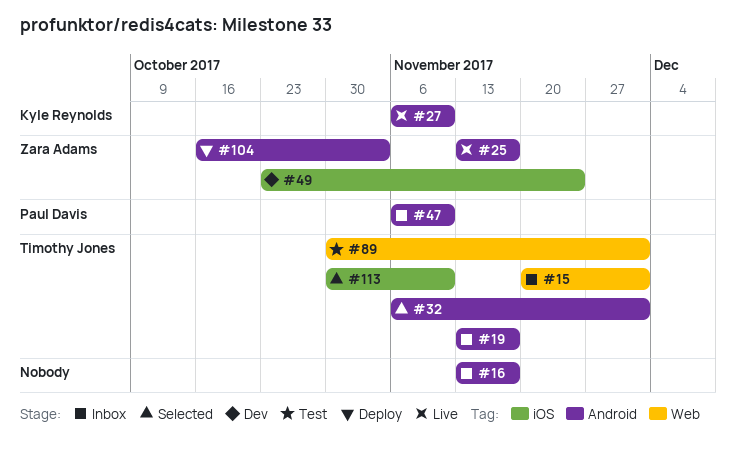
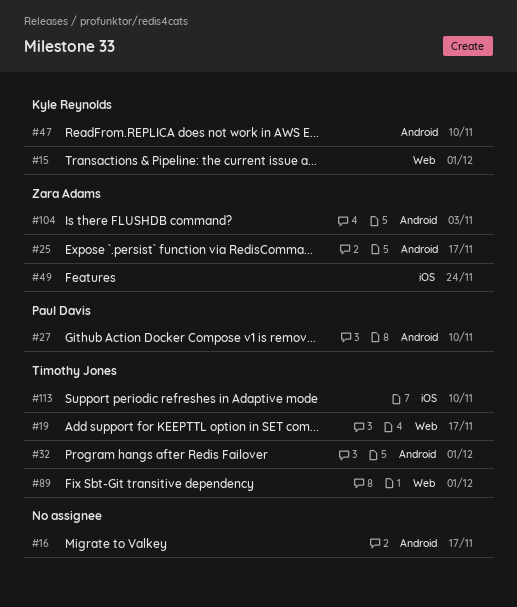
#15, owner: Timothy Jones -> Kyle Reynolds
#19, label: Android -> Web
#27, owner: Kyle Reynolds -> Paul Davis
#47, owner: Paul Davis -> Kyle Reynolds

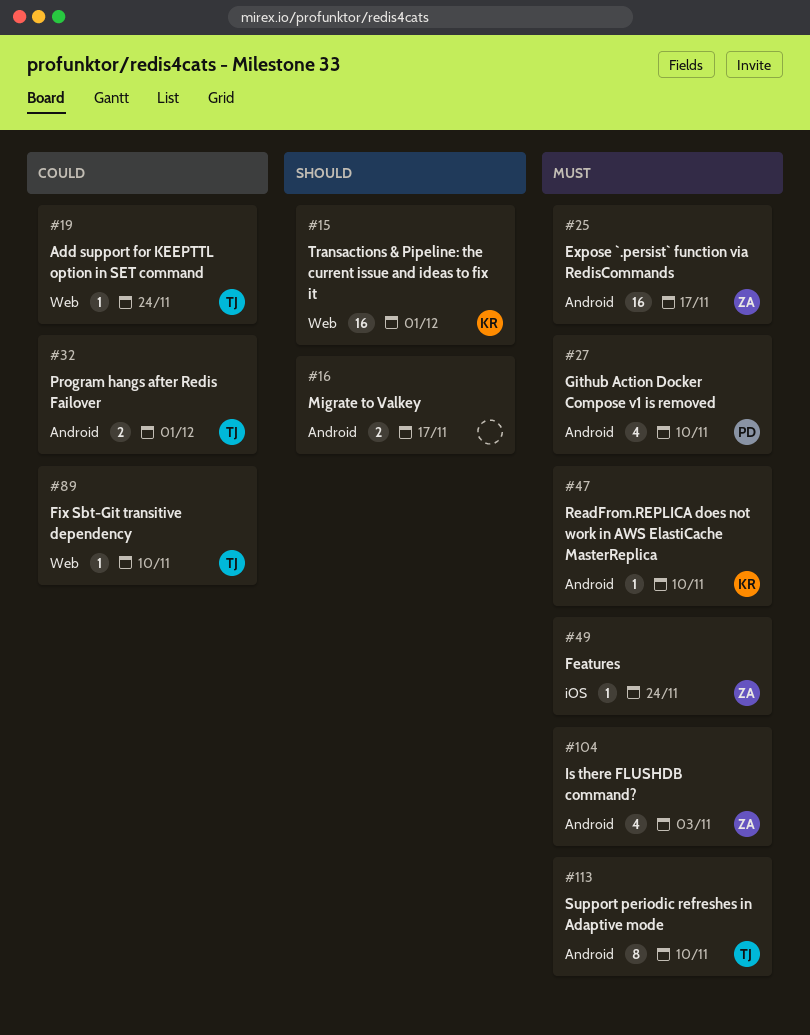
#19, due: Nov 17 -> Nov 24
#89, due: Dec 1 -> Nov 10
#113, label: iOS -> Android

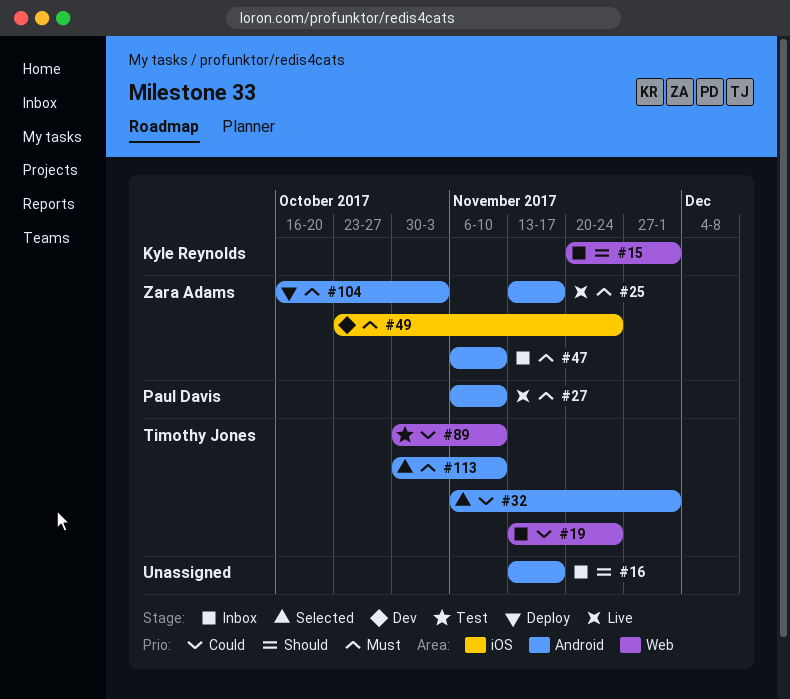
#47, owner: Kyle Reynolds -> Zara Adams

